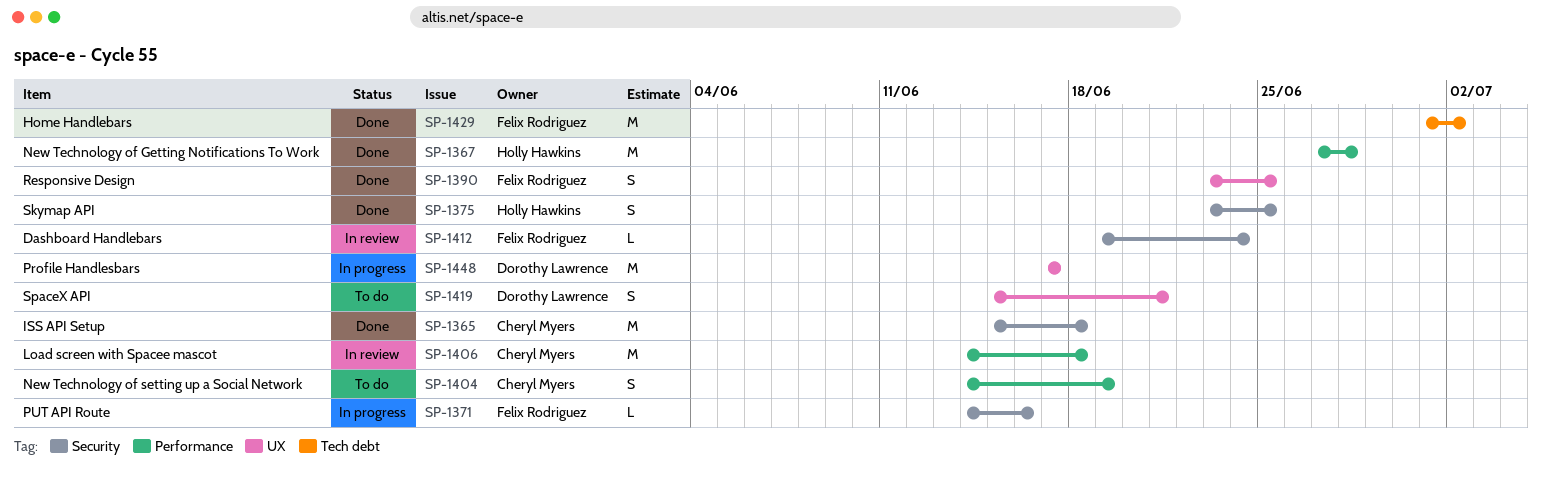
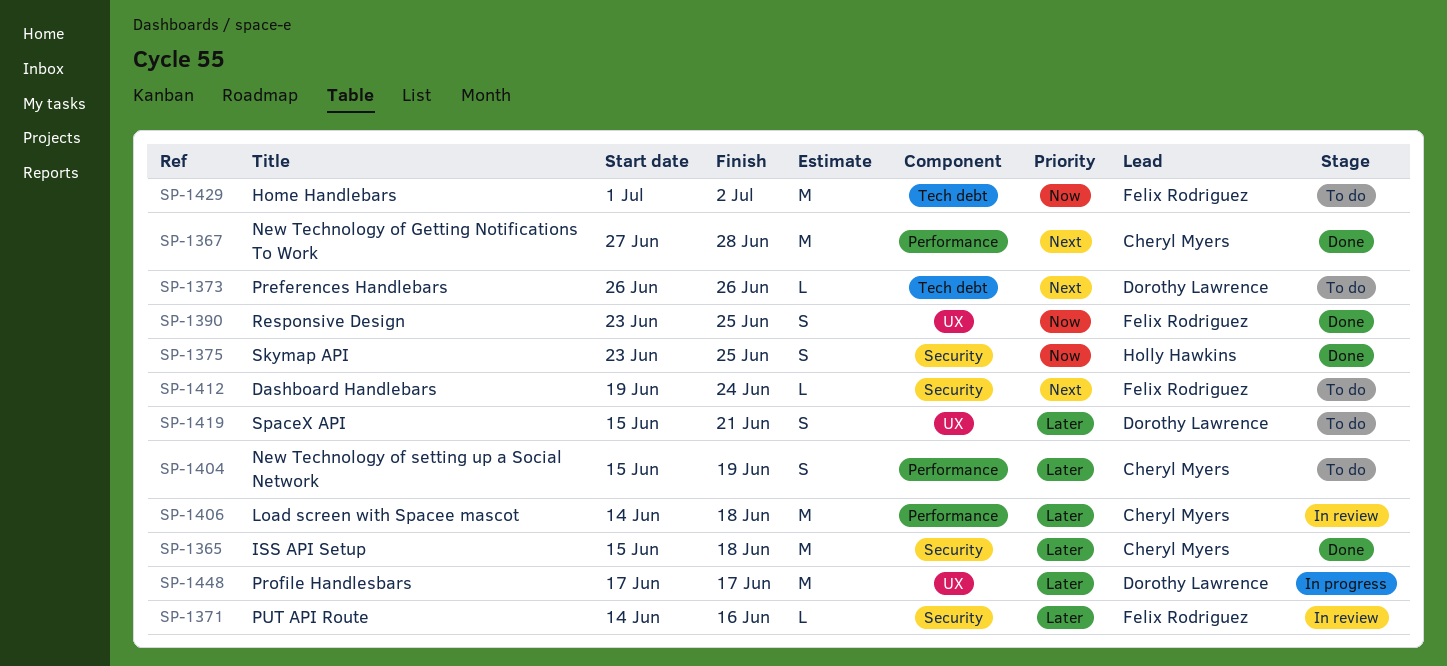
SP-1367, owner: Holly Hawkins -> Cheryl Myers
SP-1371, status: In progress -> In review
SP-1373: none -> present
SP-1404, start: Jun 14 -> Jun 15
SP-1412, status: In review -> To do
SP-1429, status: Done -> To do

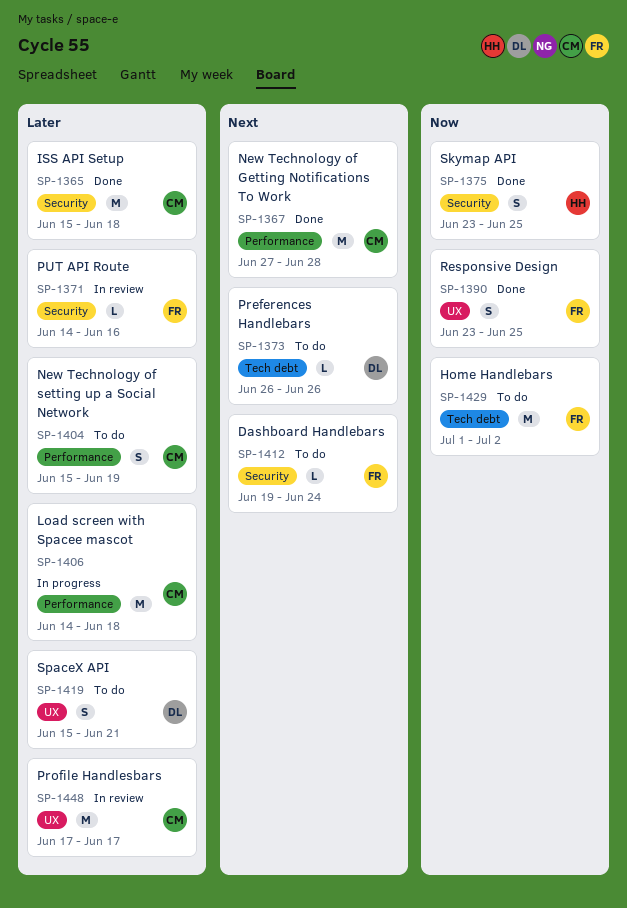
SP-1406, status: In review -> In progress
SP-1448, status: In progress -> In review
SP-1448, owner: Dorothy Lawrence -> Cheryl Myers

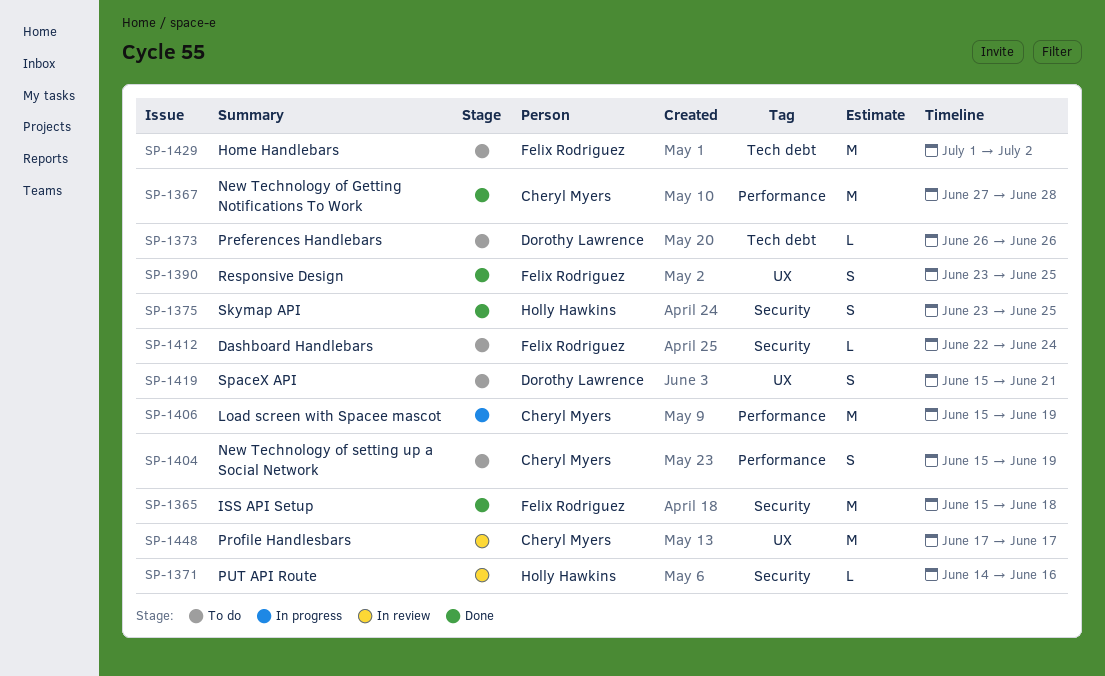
SP-1365, owner: Cheryl Myers -> Felix Rodriguez
SP-1371, owner: Felix Rodriguez -> Holly Hawkins
SP-1406, start: Jun 14 -> Jun 15
SP-1406, due: Jun 18 -> Jun 19
SP-1412, start: Jun 19 -> Jun 22

